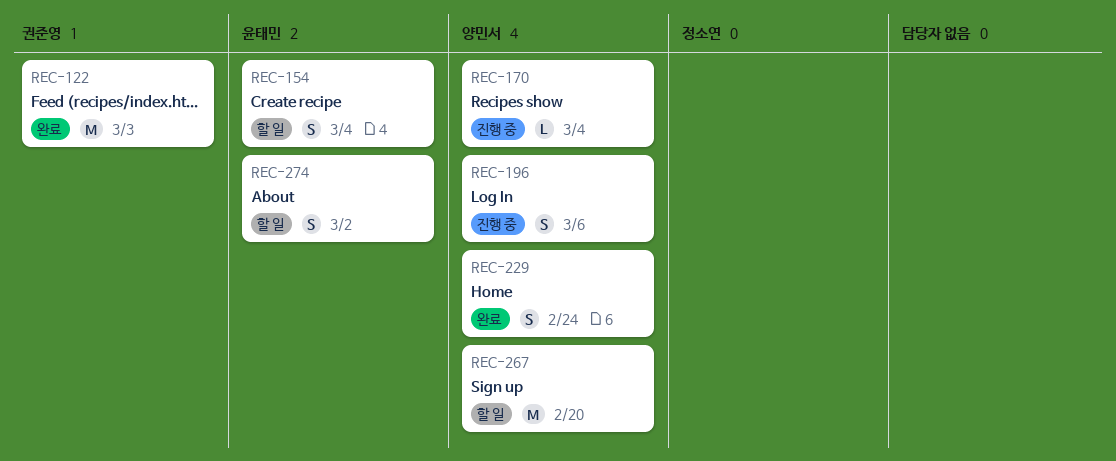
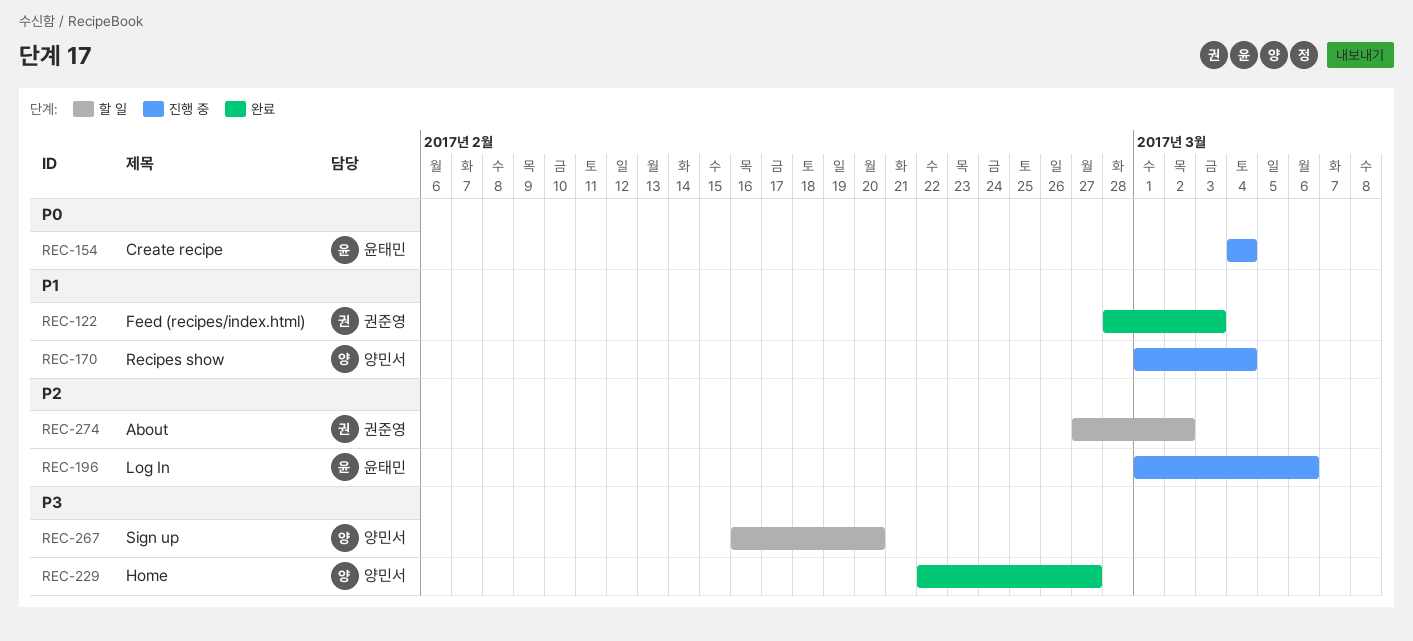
REC-154, status: 할 일 -> 진행 중
REC-196, owner: 양민서 -> 윤태민
REC-229, due: Feb 24 -> Feb 27
REC-274, owner: 윤태민 -> 권준영

